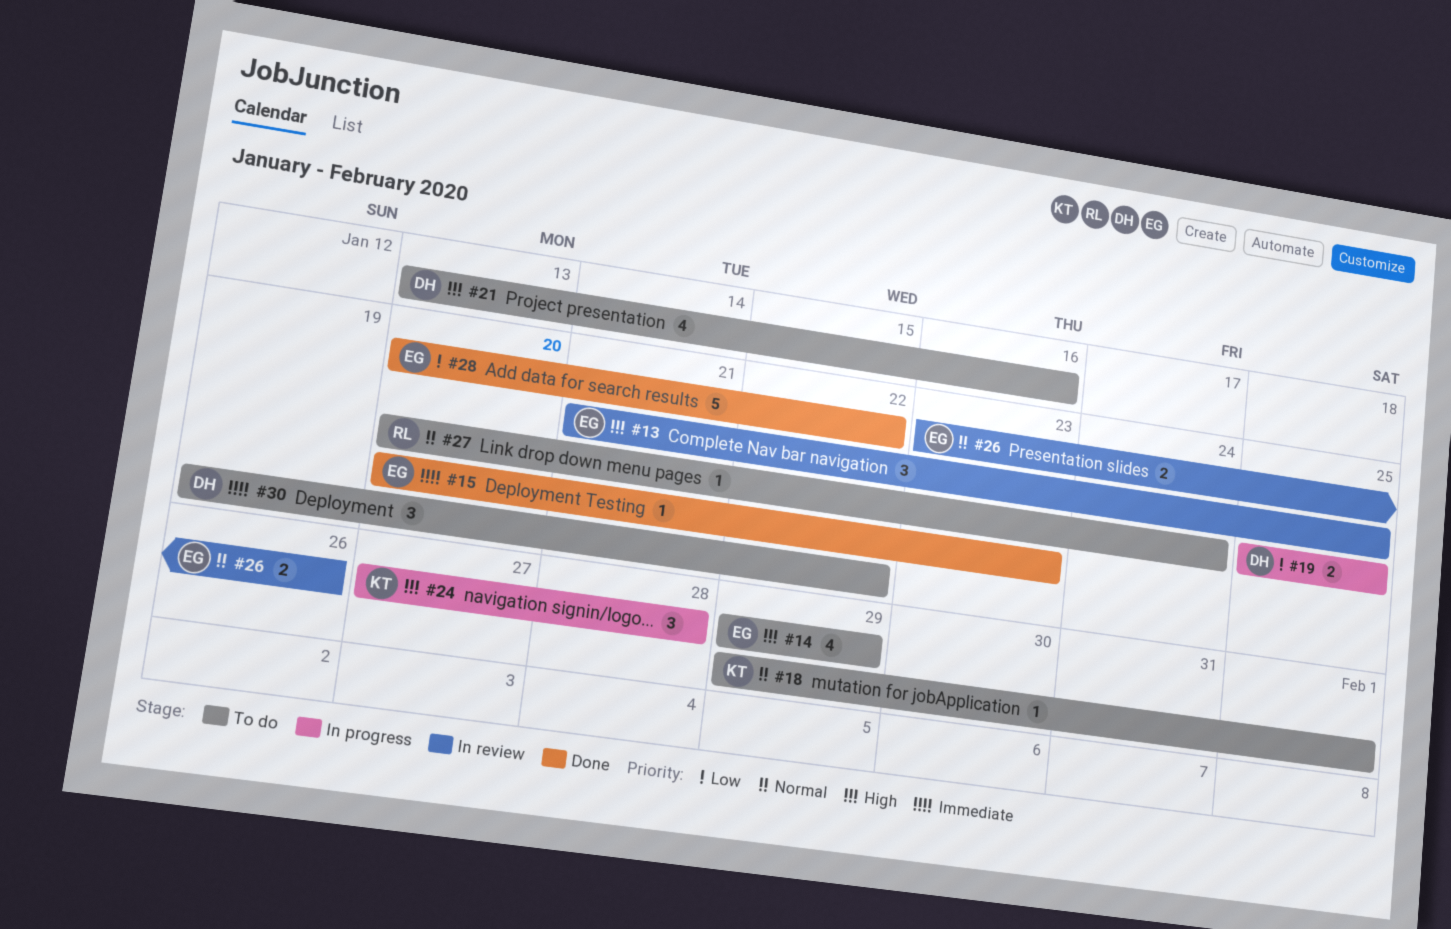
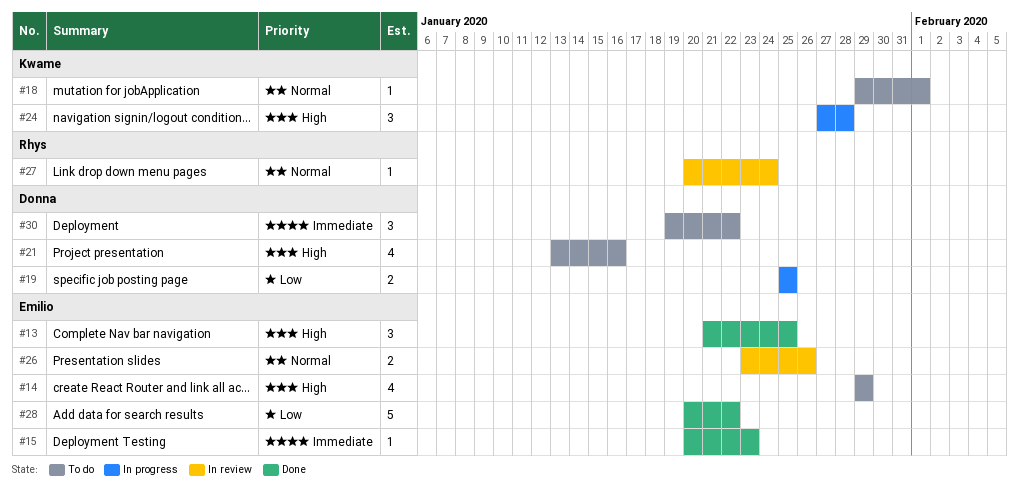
#13, status: In review -> Done
#27, status: To do -> In review

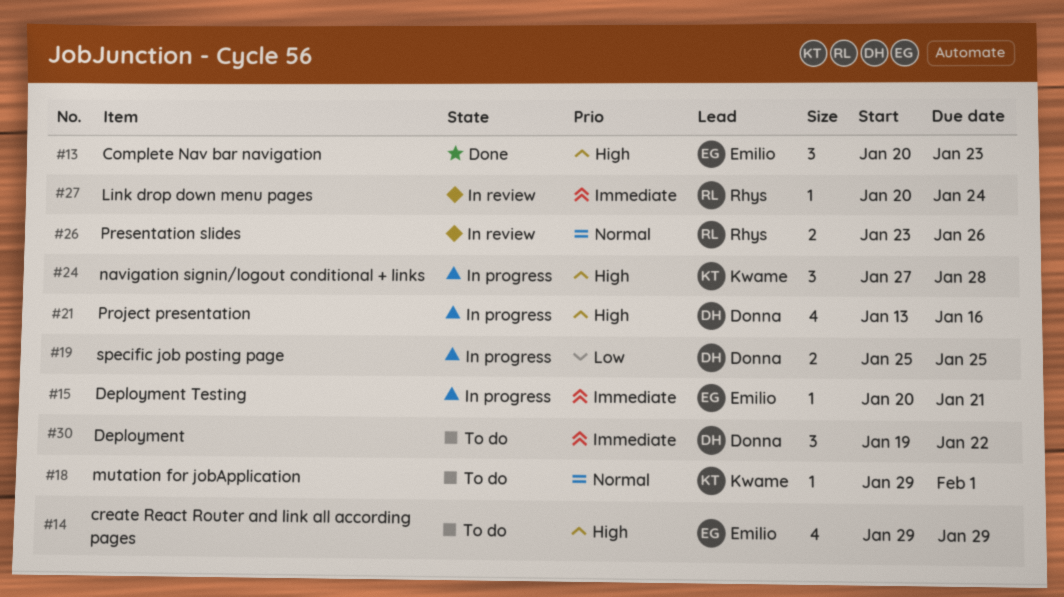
#13, start: Jan 21 -> Jan 20
#13, due: Jan 25 -> Jan 23
#15, status: Done -> In progress
#15, due: Jan 23 -> Jan 21
#21, status: To do -> In progress
#26, owner: Emilio -> Rhys
#27, priority: Normal -> Immediate
#28: present -> none

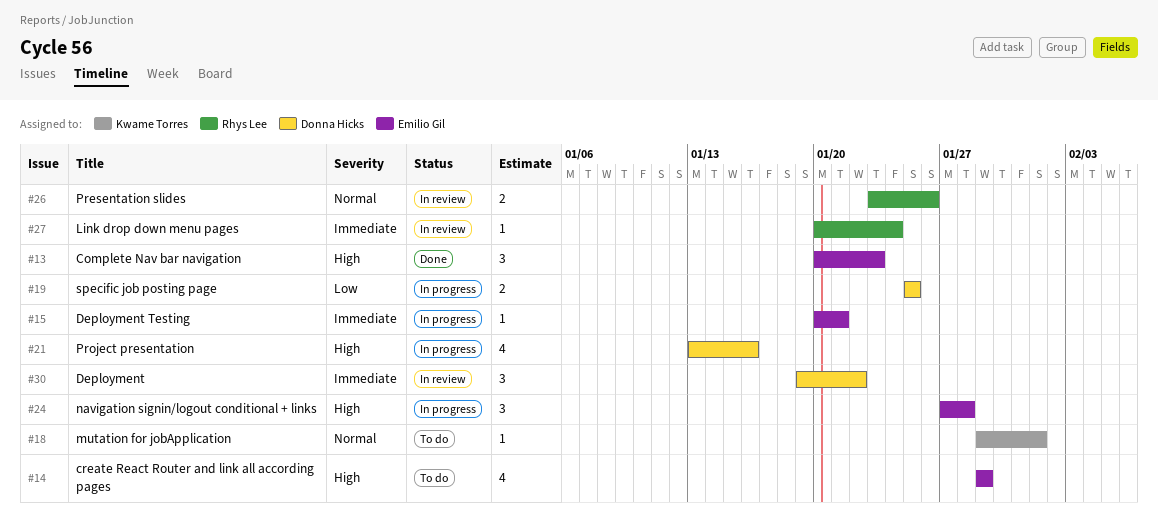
#24, owner: Kwame Torres -> Emilio Gil
#30, status: To do -> In review

